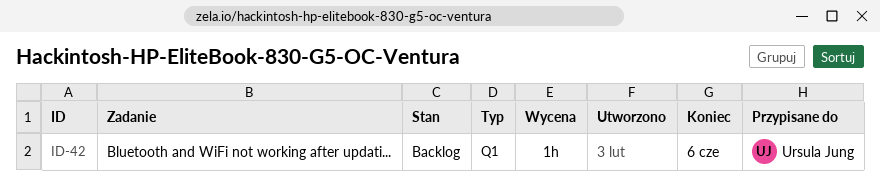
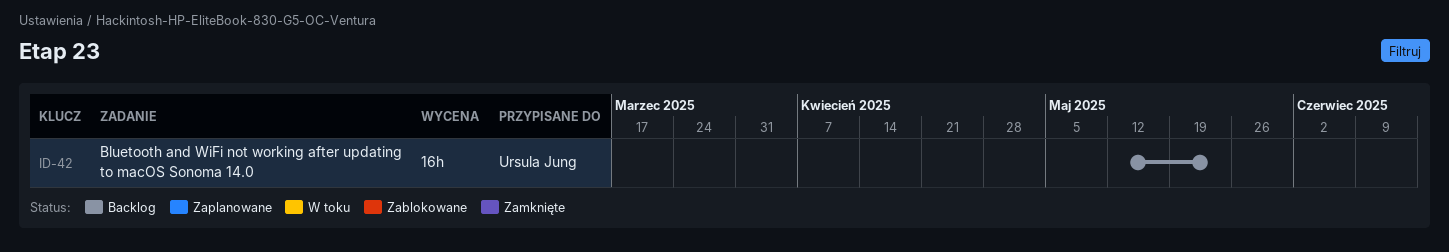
ID-42, estimate: 1h -> 16h
ID-42, due: Jun 6 -> May 23

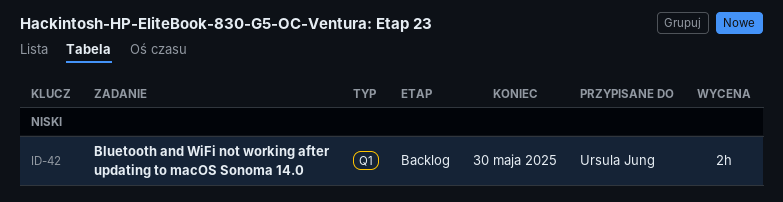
ID-42, estimate: 16h -> 2h
ID-42, due: May 23 -> May 30

